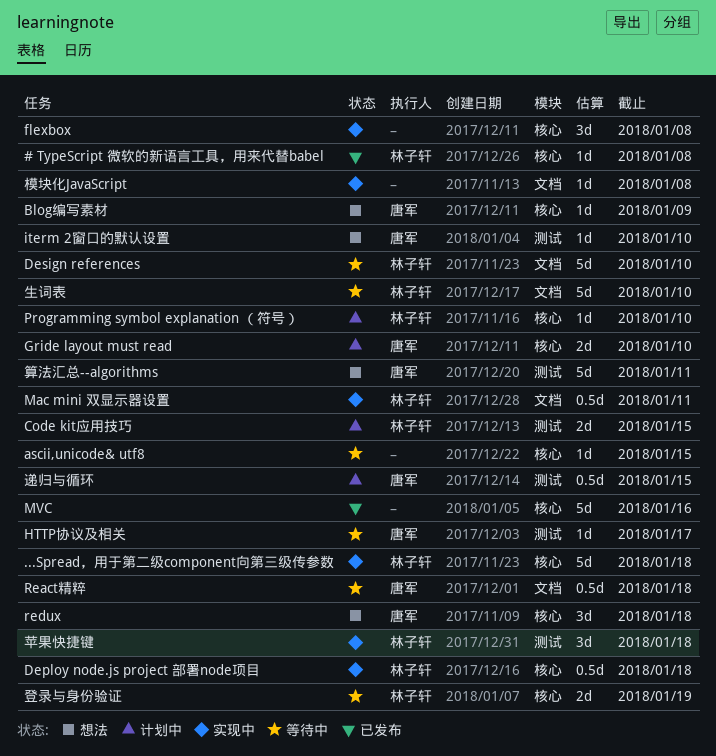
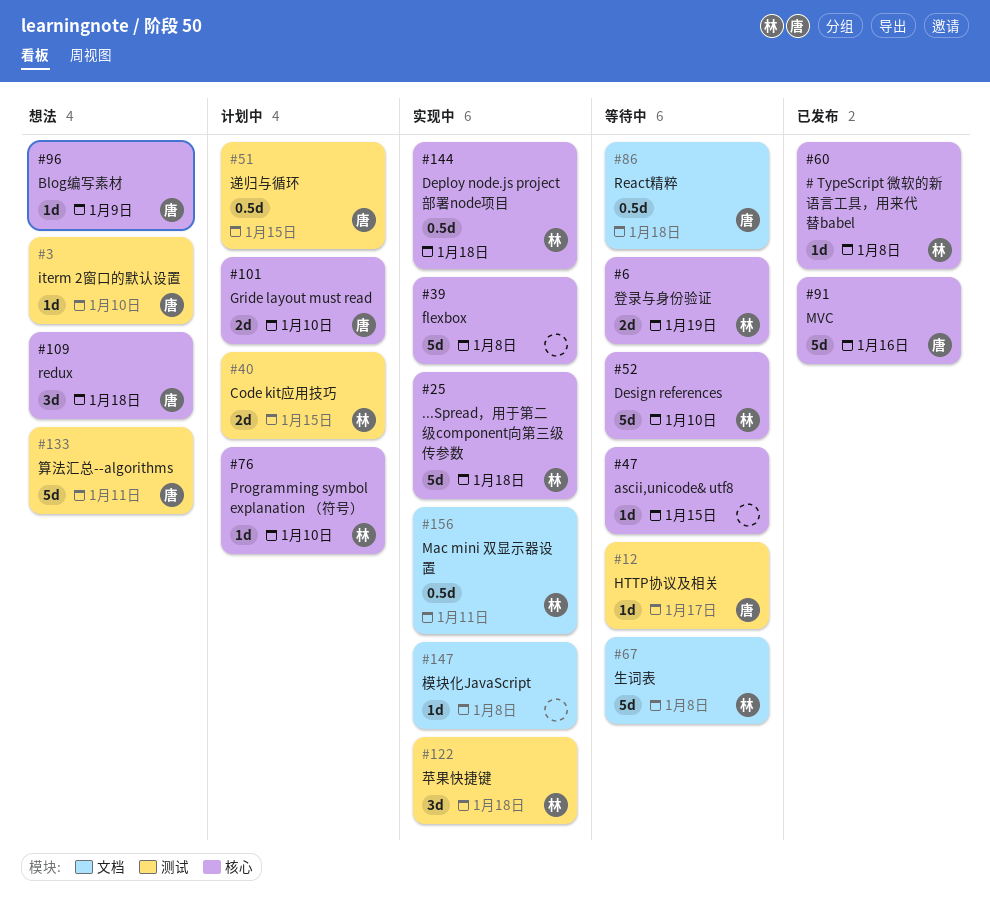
Design references, label: 文档 -> 核心
flexbox, estimate: 3d -> 5d
MVC, owner: none -> 唐军
生词表, due: Jan 10 -> Jan 8

